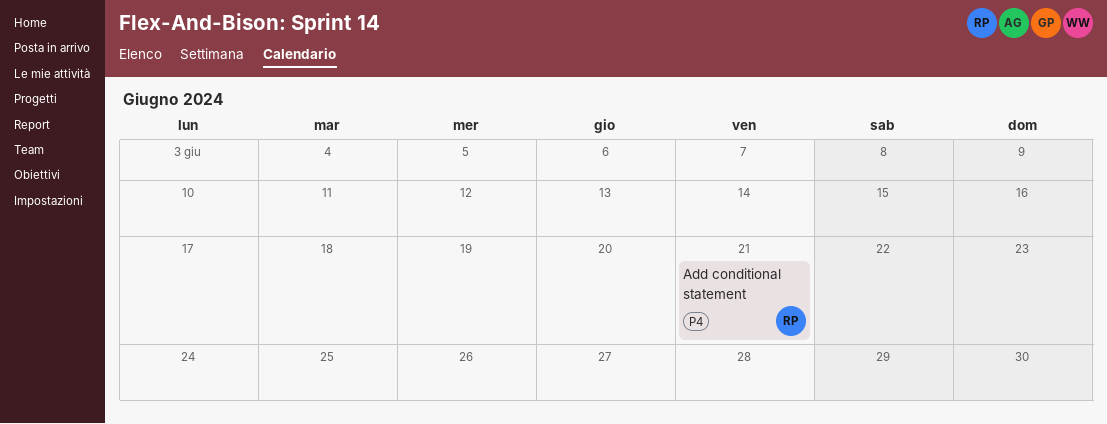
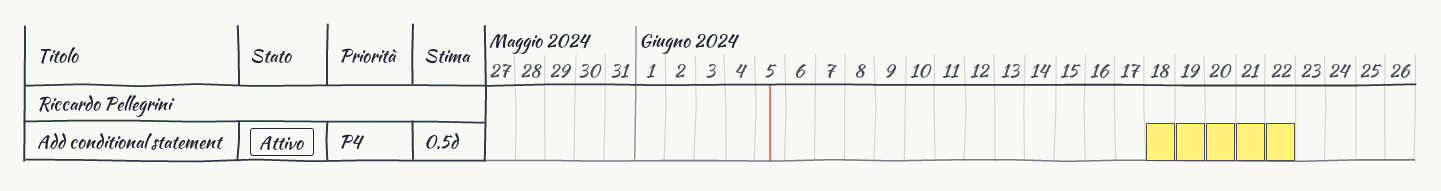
Add conditional statement, due: Jun 21 -> Jun 22

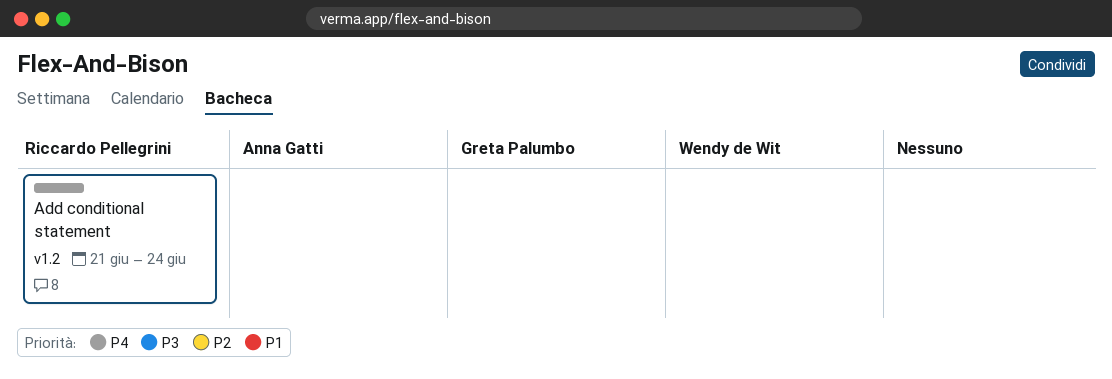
Add conditional statement, start: Jun 18 -> Jun 21
Add conditional statement, due: Jun 22 -> Jun 24

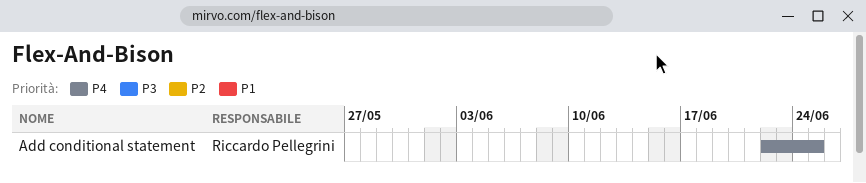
Add conditional statement, start: Jun 21 -> Jun 22
Add conditional statement, due: Jun 24 -> Jun 25

